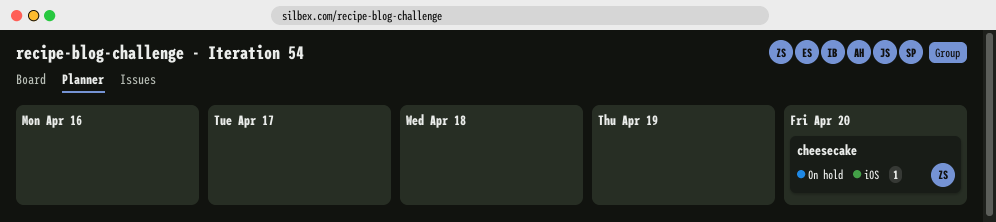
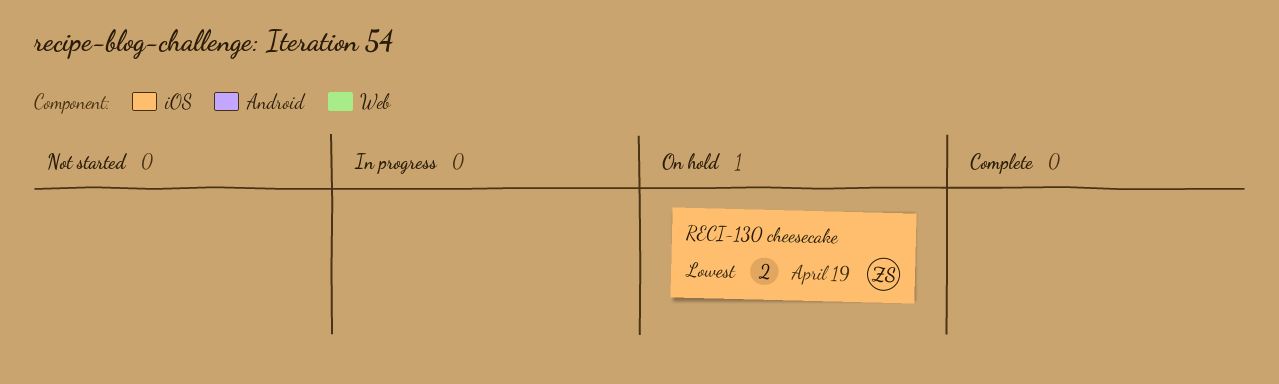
cheesecake, estimate: 1 -> 2
cheesecake, due: Apr 20 -> Apr 19

